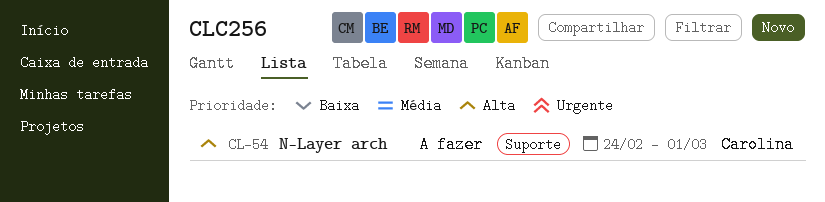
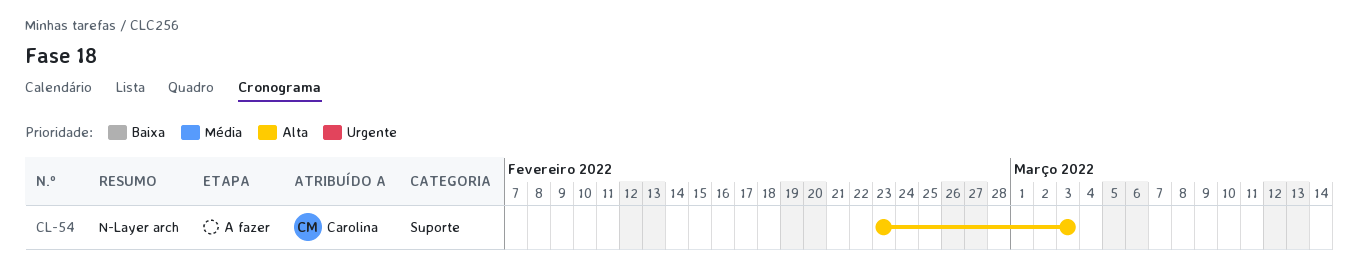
CL-54, start: Feb 24 -> Feb 23
CL-54, due: Mar 1 -> Mar 3

